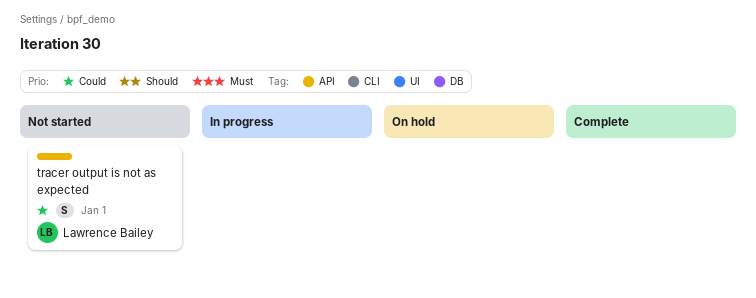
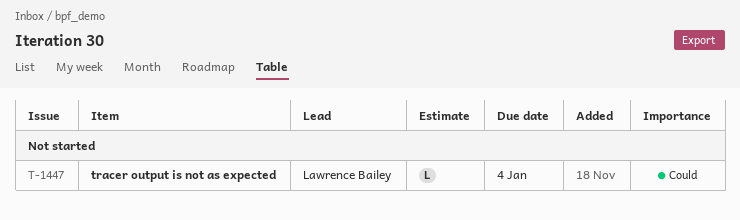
tracer output is not as expected, estimate: S -> L
tracer output is not as expected, due: Jan 1 -> Jan 4

